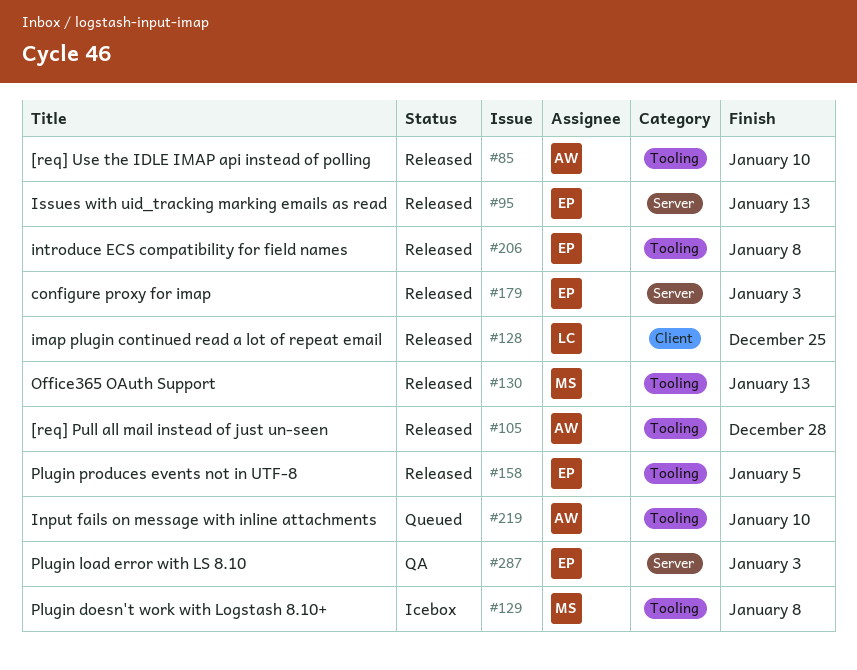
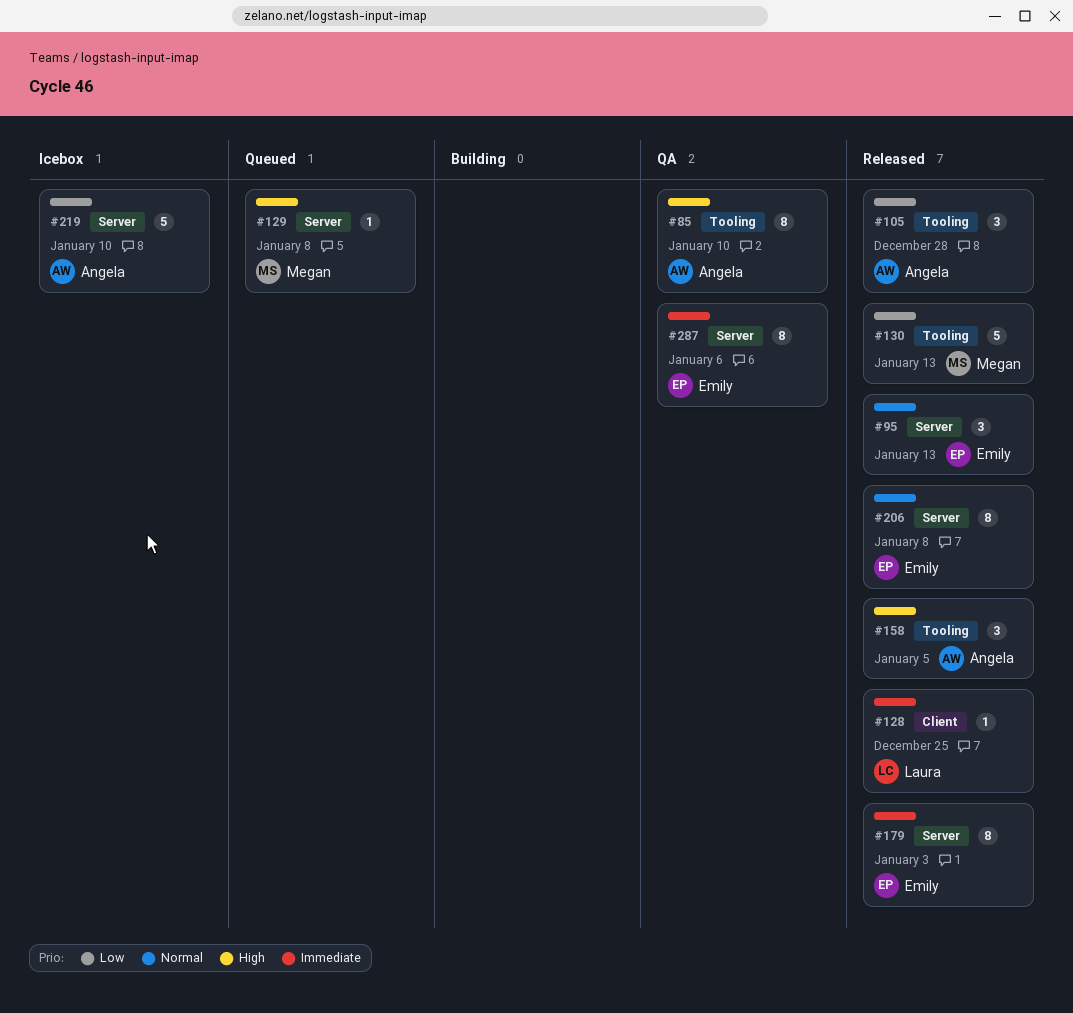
#85, status: Released -> QA
#129, status: Icebox -> Queued
#129, label: Tooling -> Server
#158, owner: Emily -> Angela
#206, label: Tooling -> Server
#219, status: Queued -> Icebox
#219, label: Tooling -> Server
#287, due: Jan 3 -> Jan 6

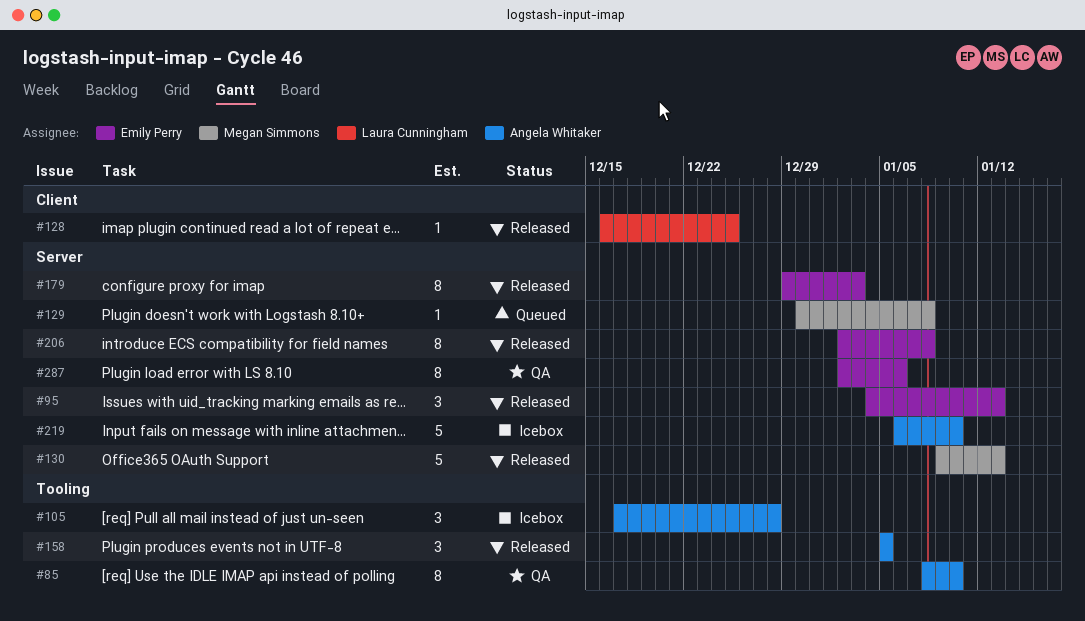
#105, status: Released -> Icebox
#130, label: Tooling -> Server

